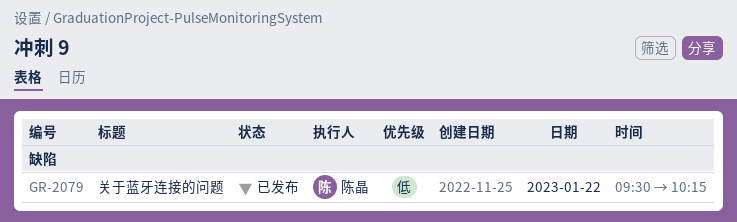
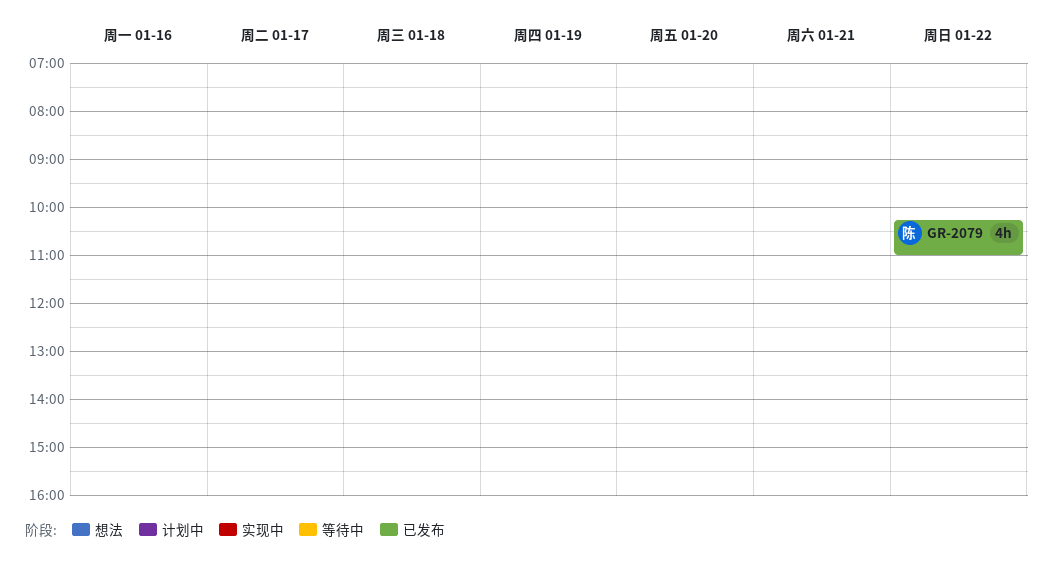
GR-2079, begins: 09:30 -> 10:15
GR-2079, ends: 10:15 -> 11:00

